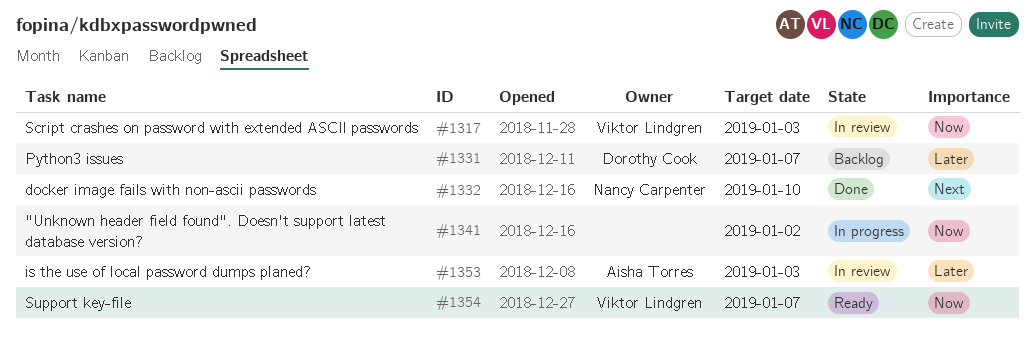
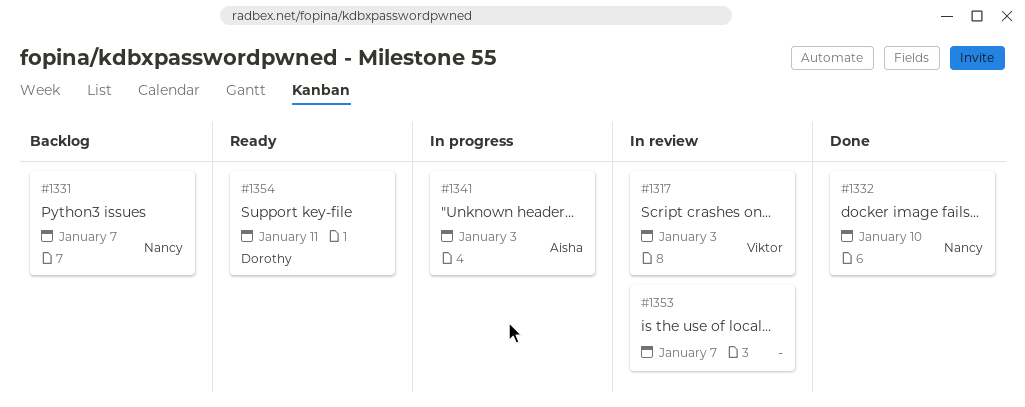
#1331, owner: Dorothy Cook -> Nancy Carpenter
#1341, owner: none -> Aisha Torres
#1341, due: Jan 2 -> Jan 3
#1353, owner: Aisha Torres -> none
#1353, due: Jan 3 -> Jan 7
#1354, owner: Viktor Lindgren -> Dorothy Cook
#1354, due: Jan 7 -> Jan 11

